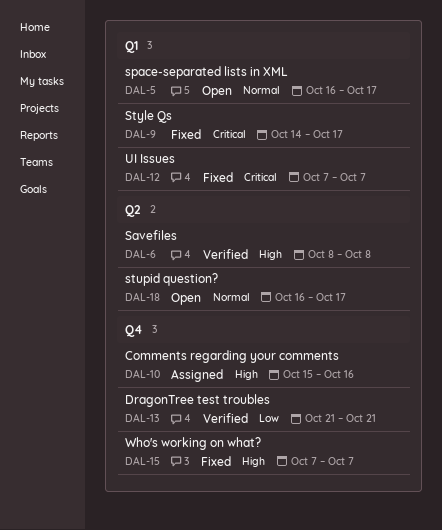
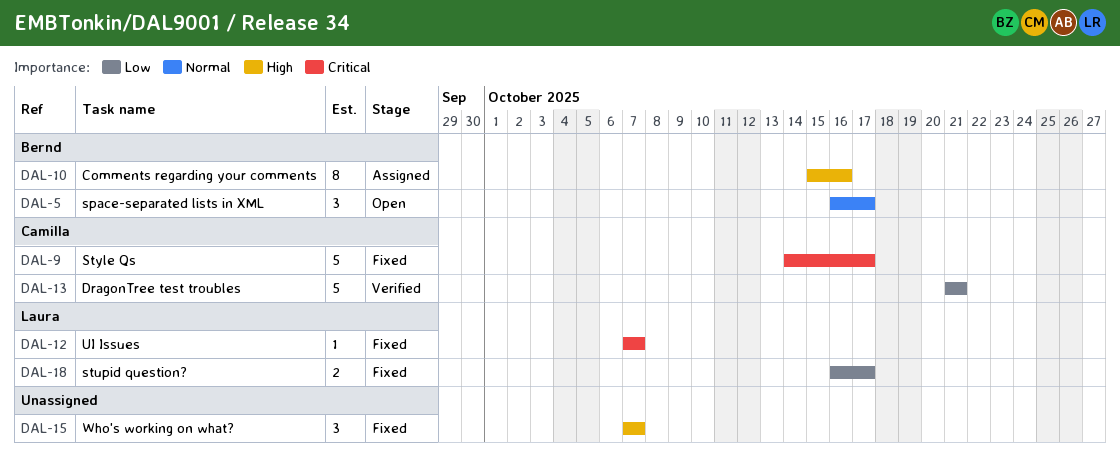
DAL-6: present -> none
DAL-18, status: Open -> Fixed
DAL-18, priority: Normal -> Low

